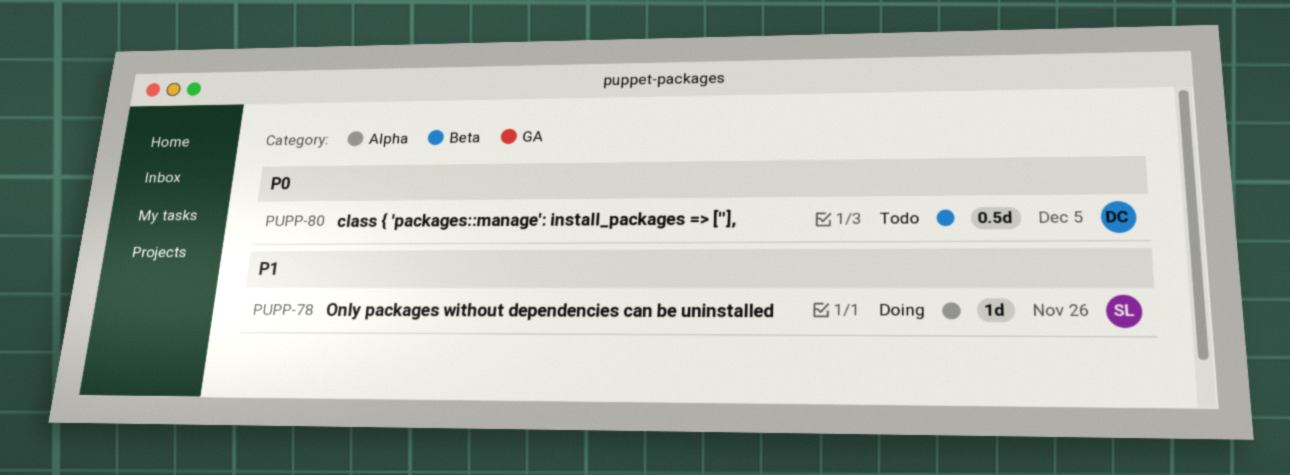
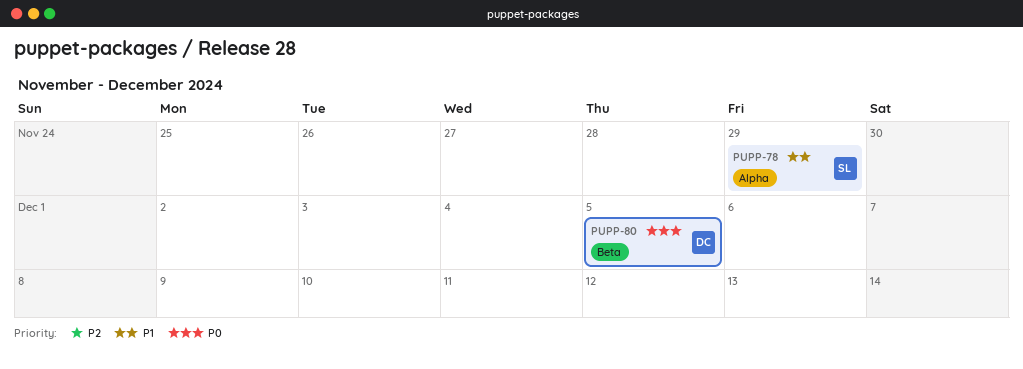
PUPP-78, due: Nov 26 -> Nov 29

